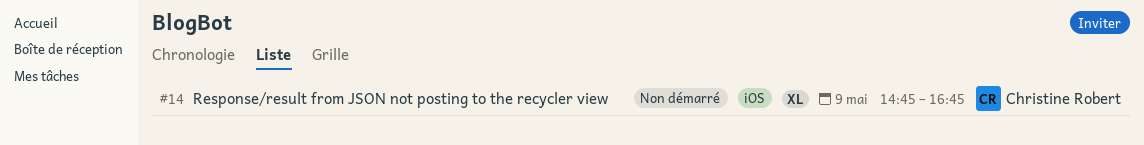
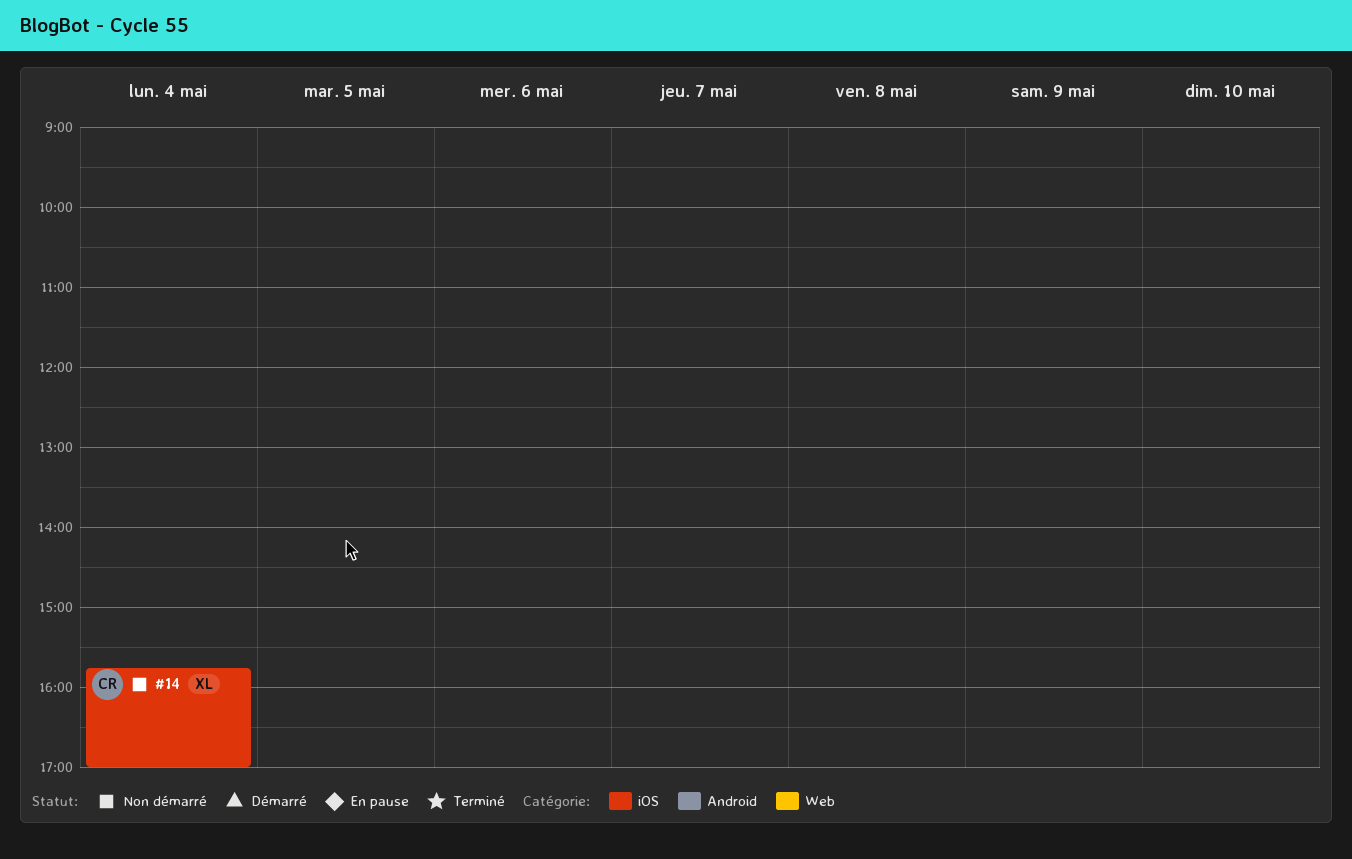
#14, day: May 9 -> May 4
#14, begins: 14:45 -> 15:45
#14, ends: 16:45 -> 17:00

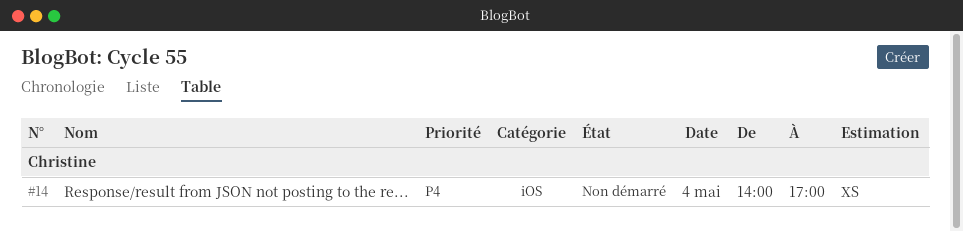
#14, estimate: XL -> XS
#14, begins: 15:45 -> 14:00

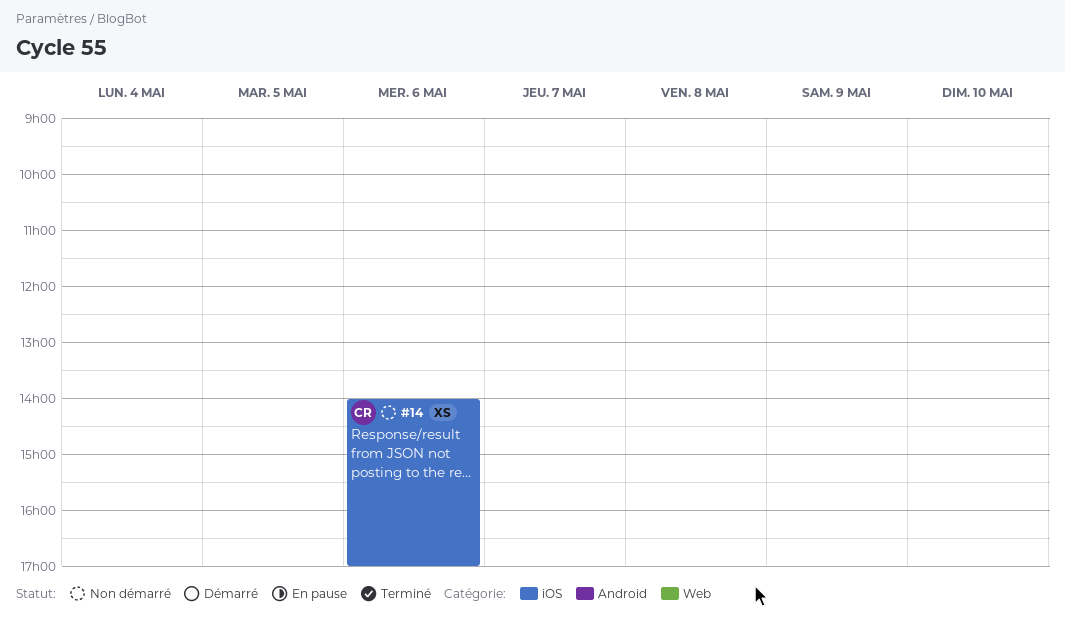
#14, day: May 4 -> May 6

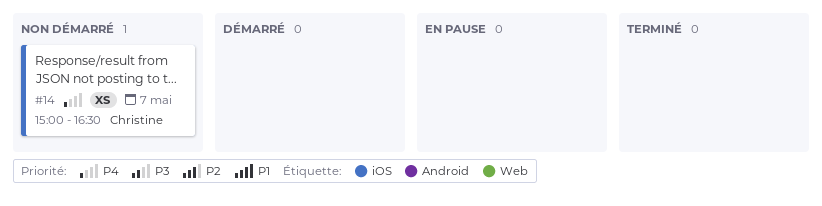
#14, day: May 6 -> May 7
#14, begins: 14:00 -> 15:00
#14, ends: 17:00 -> 16:30

